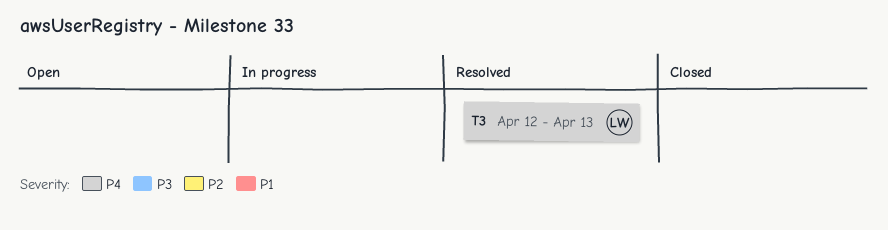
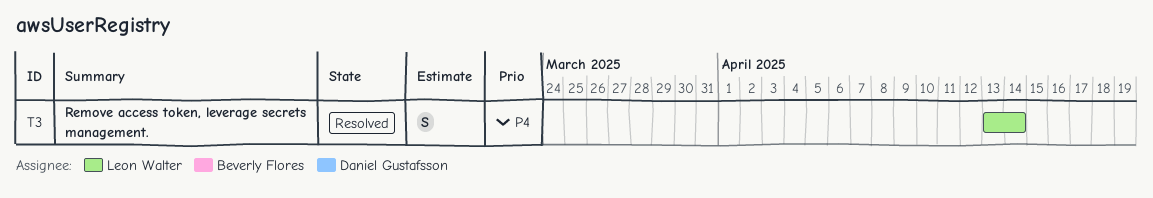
T3, start: Apr 12 -> Apr 13
T3, due: Apr 13 -> Apr 14

